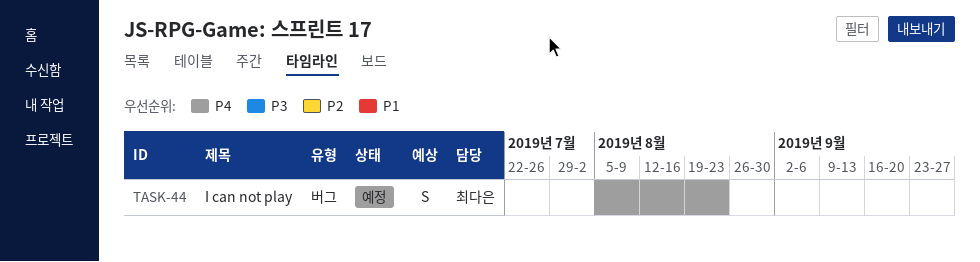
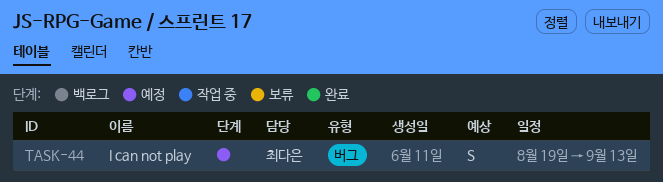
TASK-44, start: Aug 5 -> Aug 19
TASK-44, due: Aug 23 -> Sep 13

